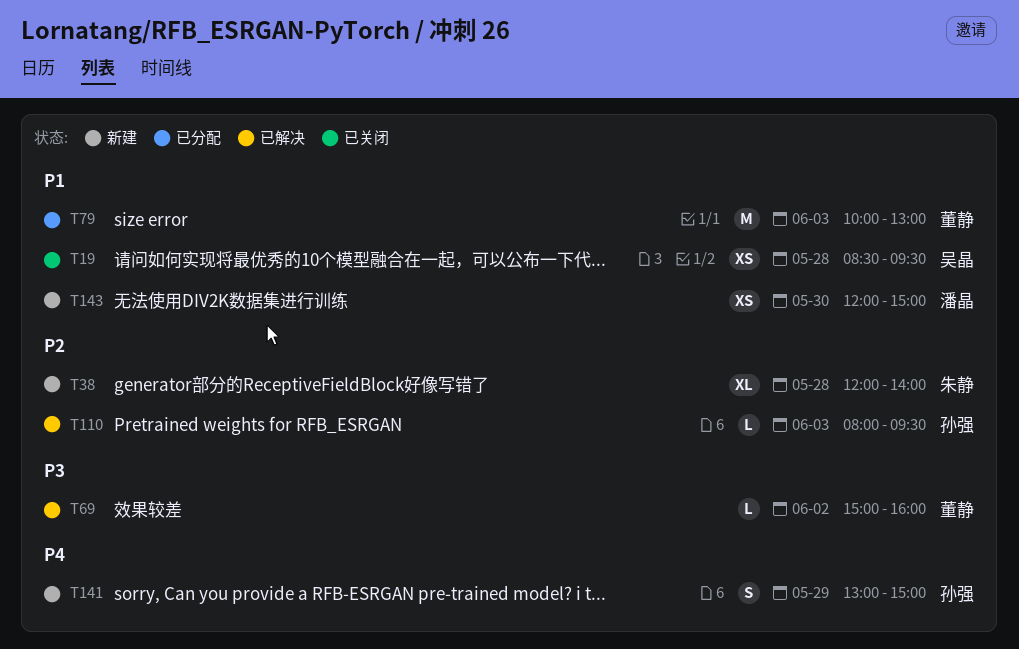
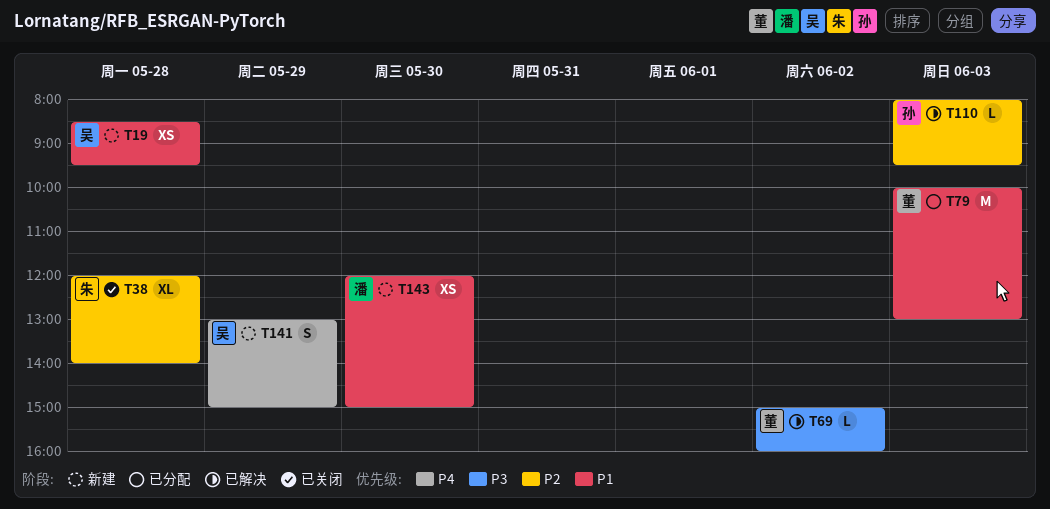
T19, status: 已关闭 -> 新建
T38, status: 新建 -> 已关闭
T141, owner: 孙强 -> 吴晶

